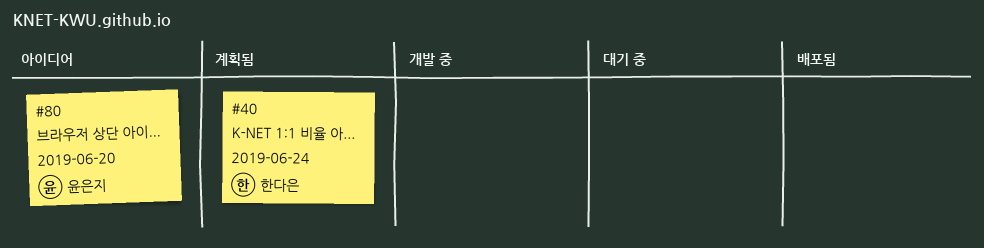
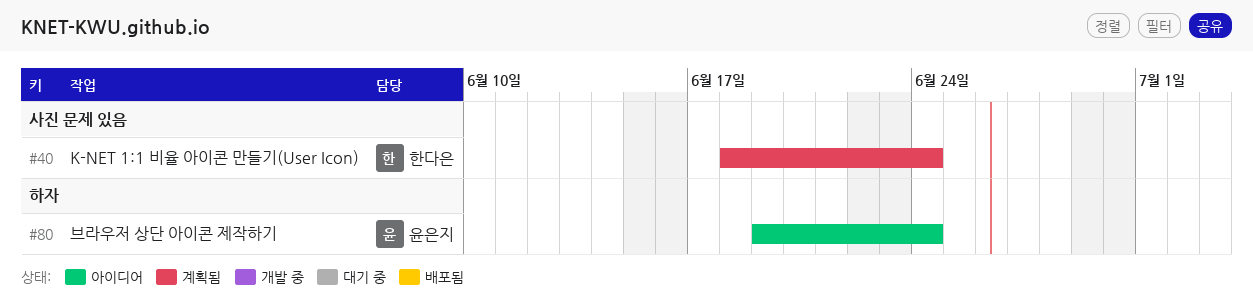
#80, due: Jun 20 -> Jun 24

